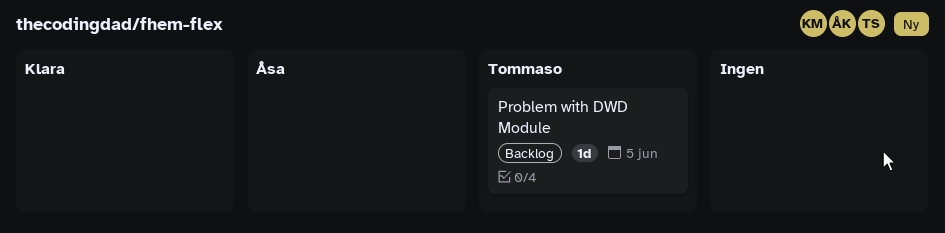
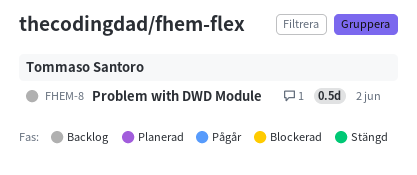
Problem with DWD Module, estimate: 1d -> 0.5d
Problem with DWD Module, due: Jun 5 -> Jun 2

